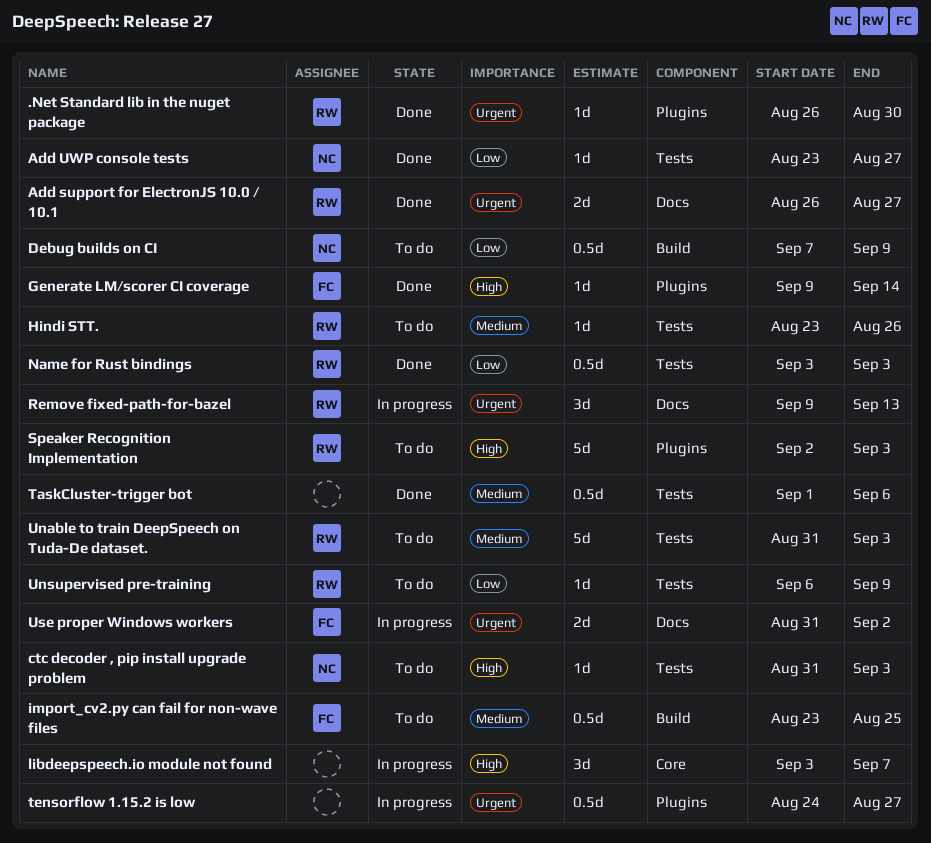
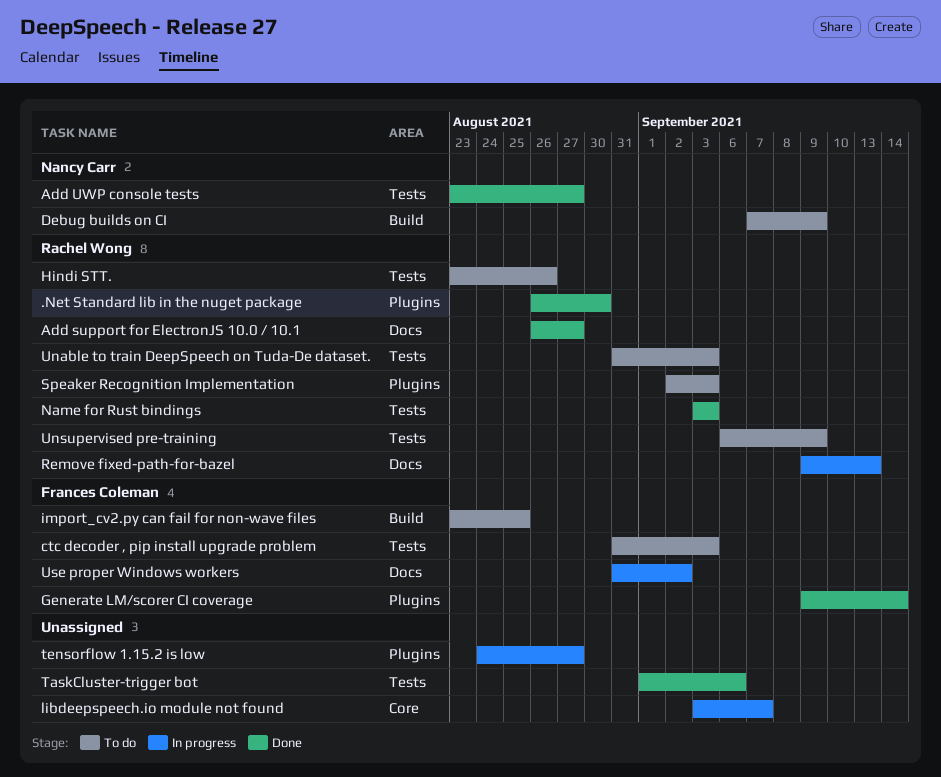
ctc decoder , pip install upgrade problem, owner: Nancy Carr -> Frances Coleman

